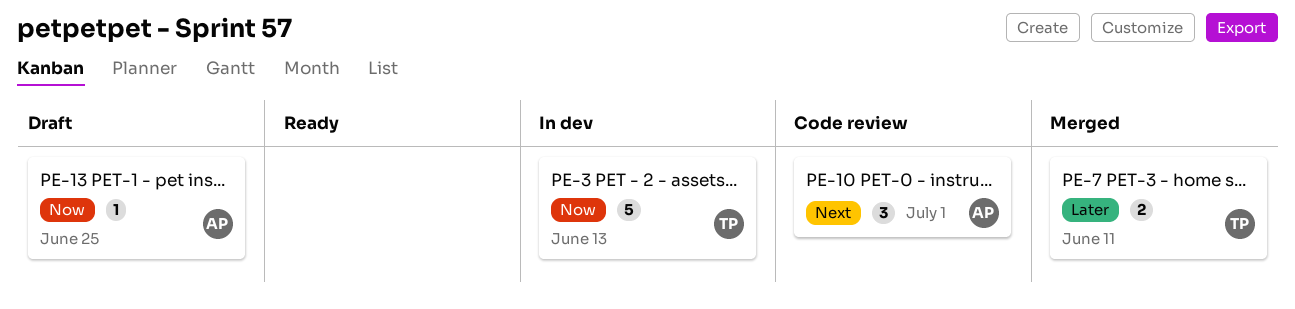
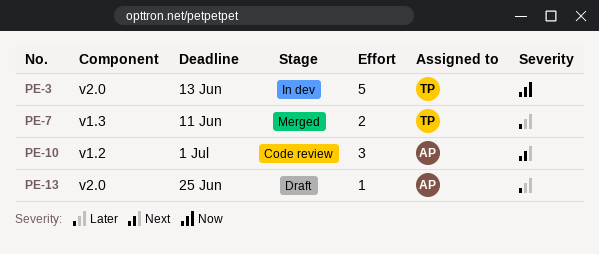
PE-13, priority: Now -> Later

